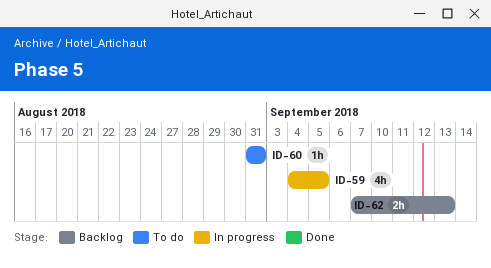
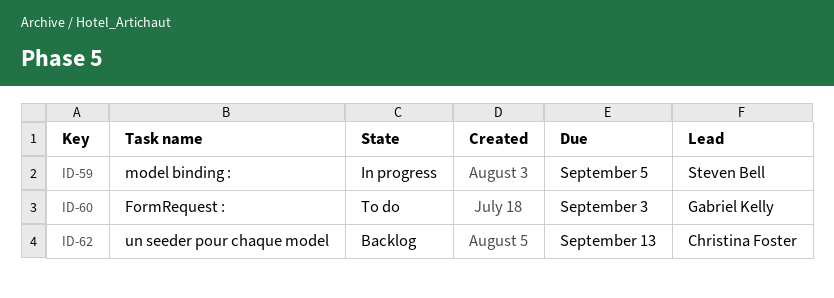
ID-60, due: Aug 31 -> Sep 3

